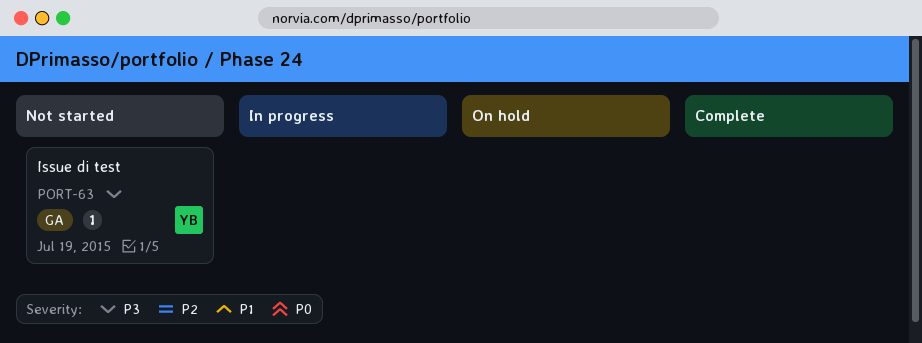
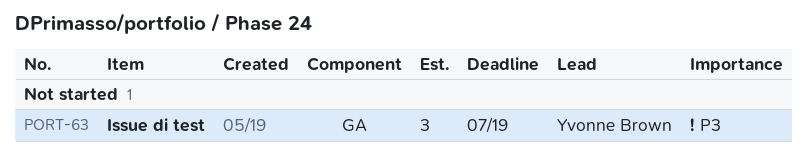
PORT-63, estimate: 1 -> 3

